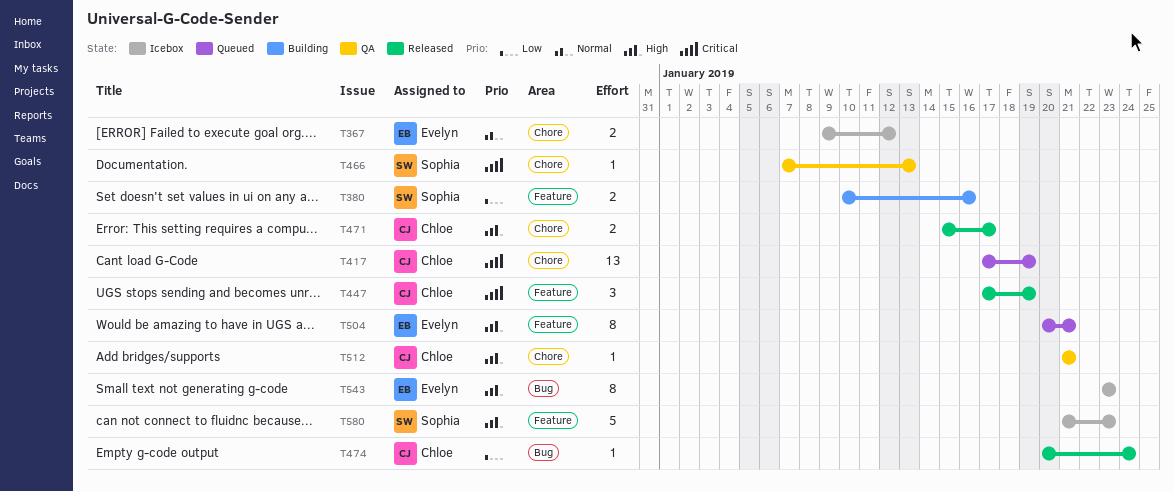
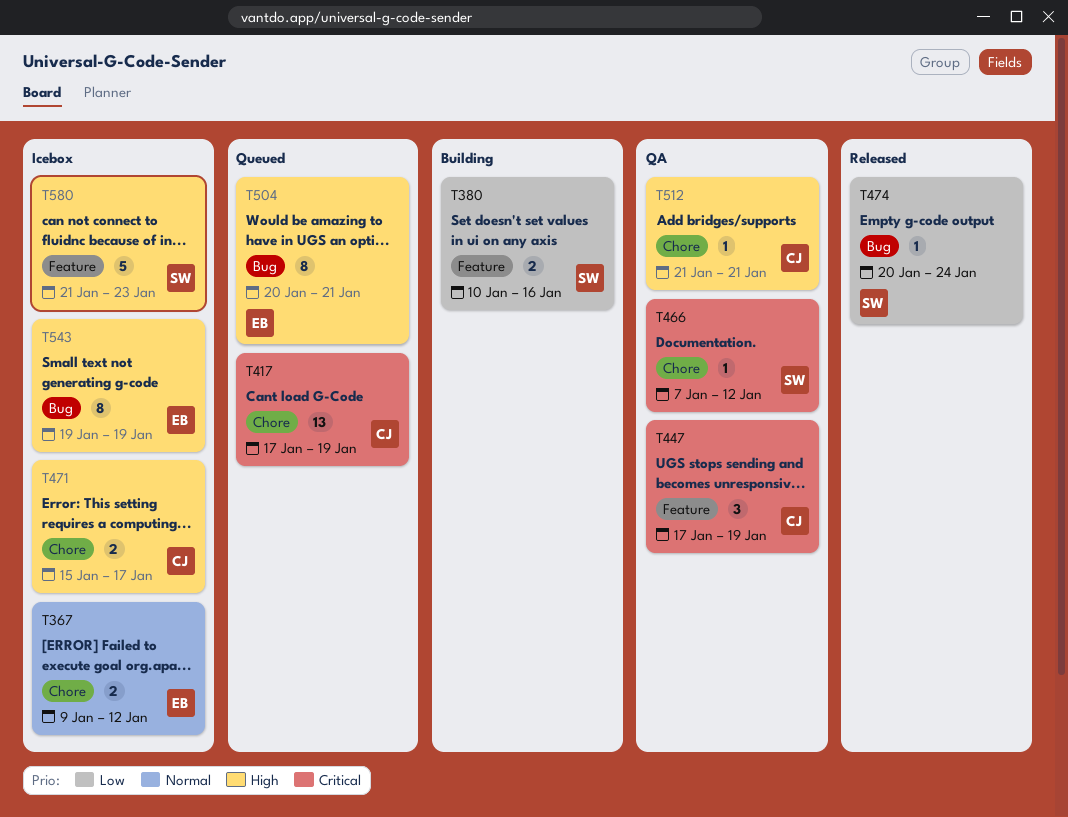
T447, status: Released -> QA
T466, due: Jan 13 -> Jan 12
T471, status: Released -> Icebox
T474, owner: Chloe -> Sophia
T504, label: Feature -> Bug
T543, start: Jan 23 -> Jan 19
T543, due: Jan 23 -> Jan 19

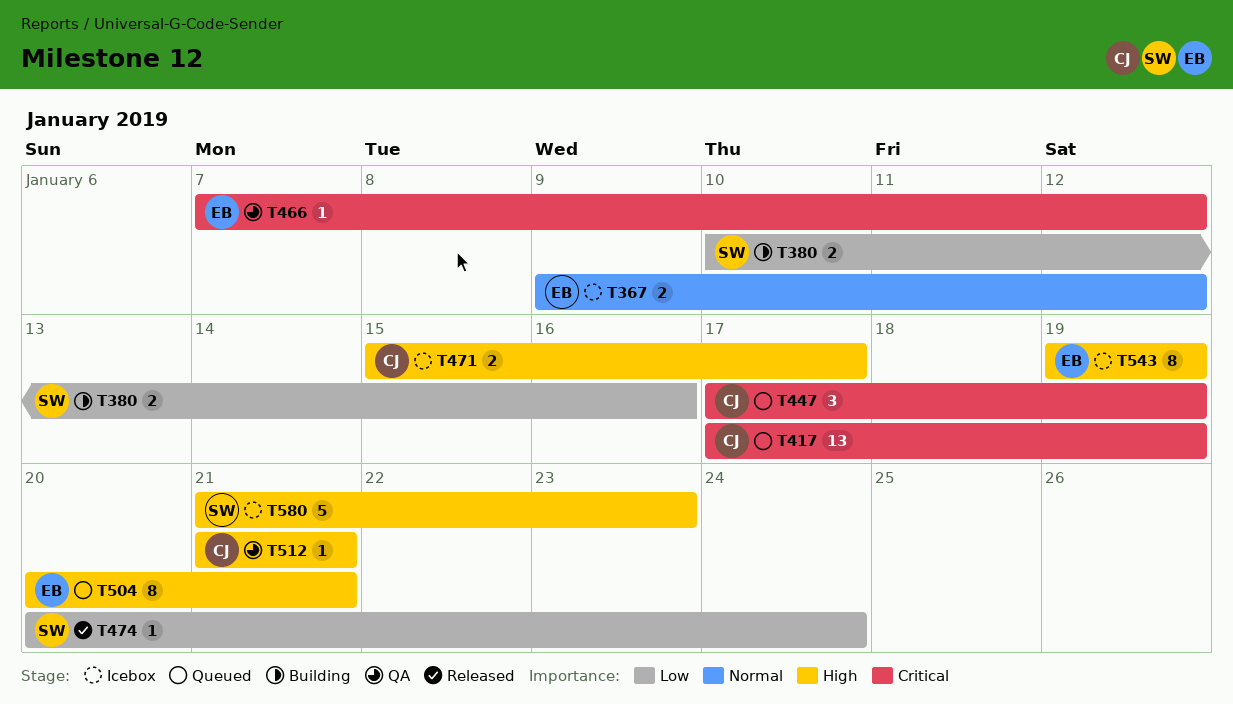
T447, status: QA -> Queued
T466, owner: SW -> EB

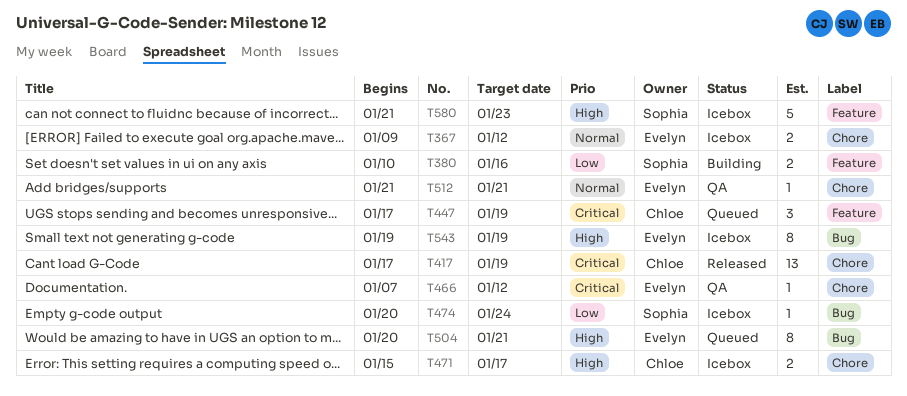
T417, status: Queued -> Released
T474, status: Released -> Icebox
T512, owner: Chloe -> Evelyn
T512, priority: High -> Normal

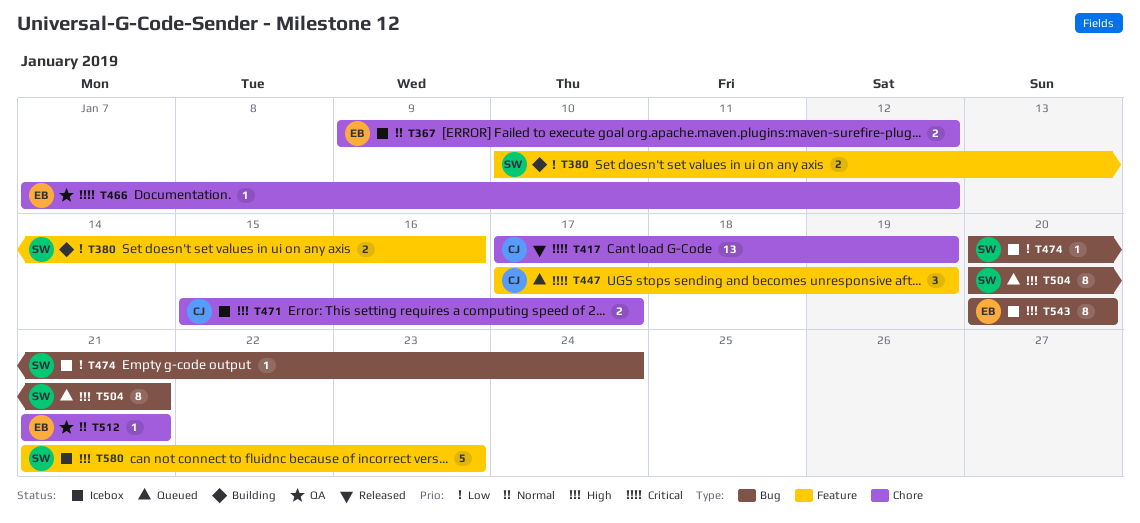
T504, owner: Evelyn -> Sophia
T543, start: Jan 19 -> Jan 20
T543, due: Jan 19 -> Jan 20

